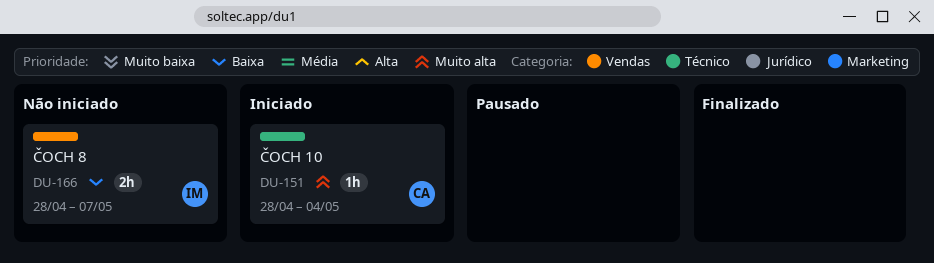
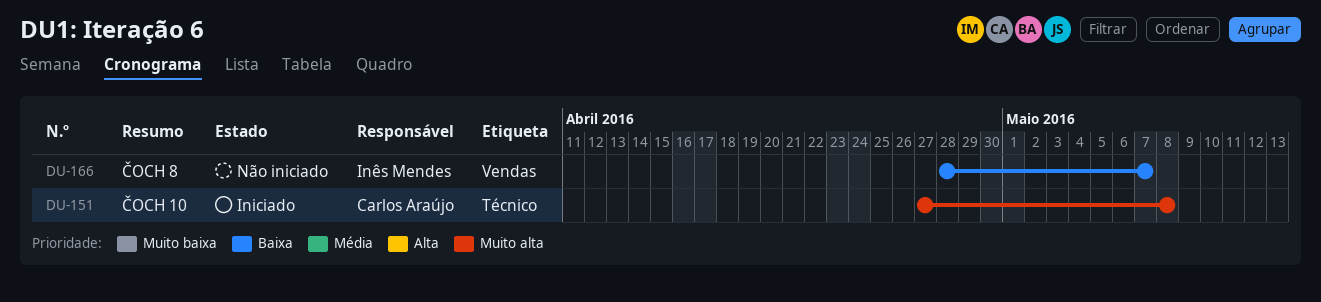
DU-151, start: Apr 28 -> Apr 27
DU-151, due: May 4 -> May 8

